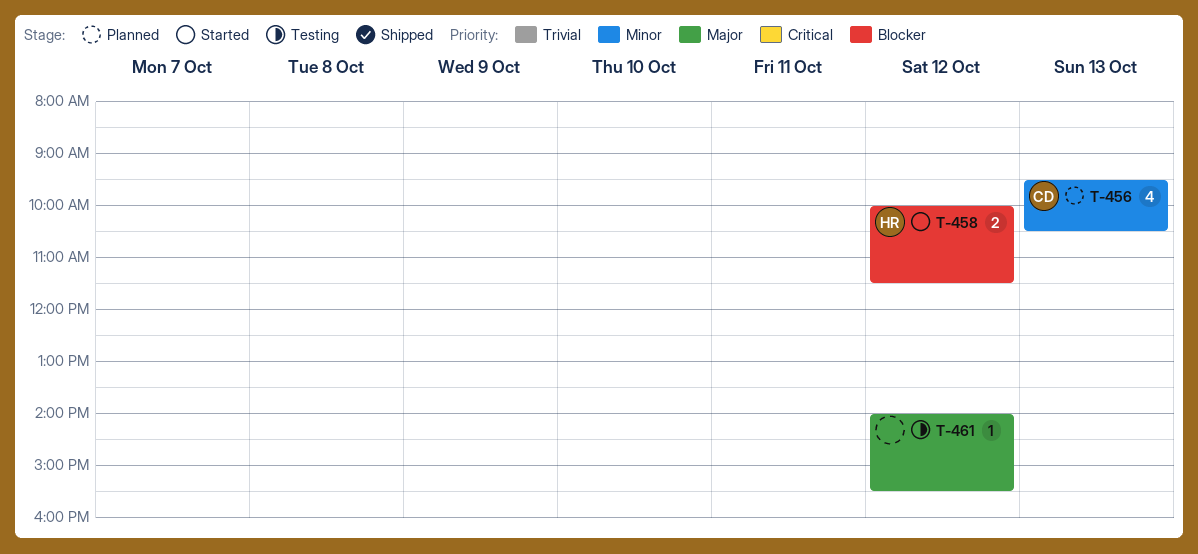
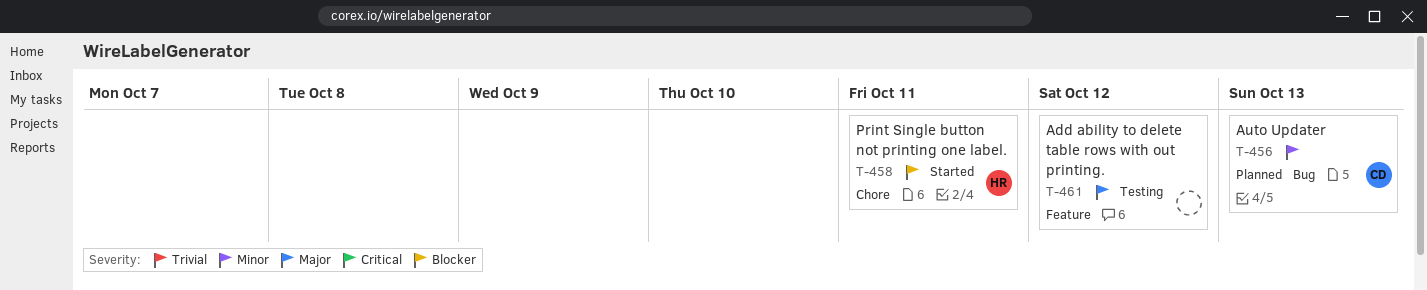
T-458, day: Oct 12 -> Oct 11

